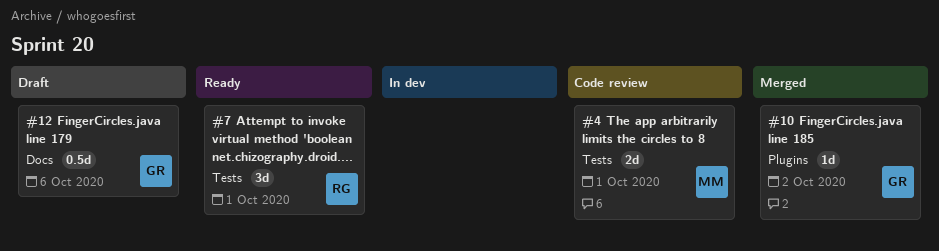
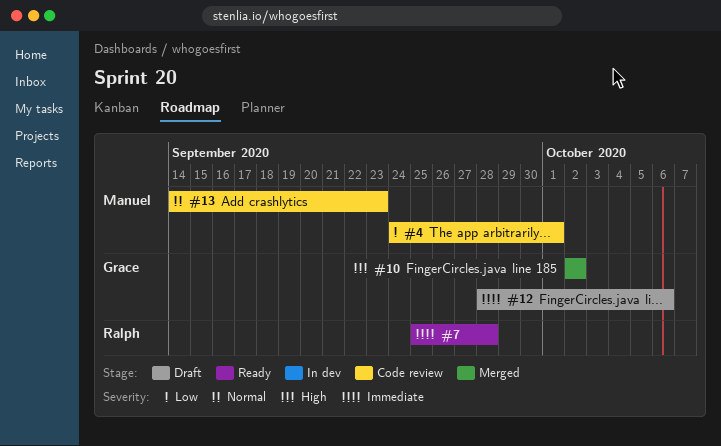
#7, due: Oct 1 -> Sep 28
#13: none -> present

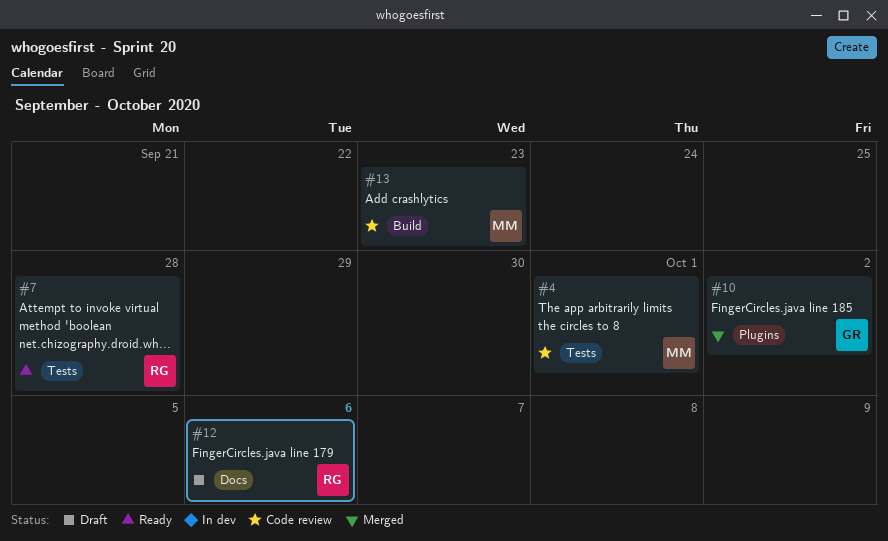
#12, owner: Grace -> Ralph

